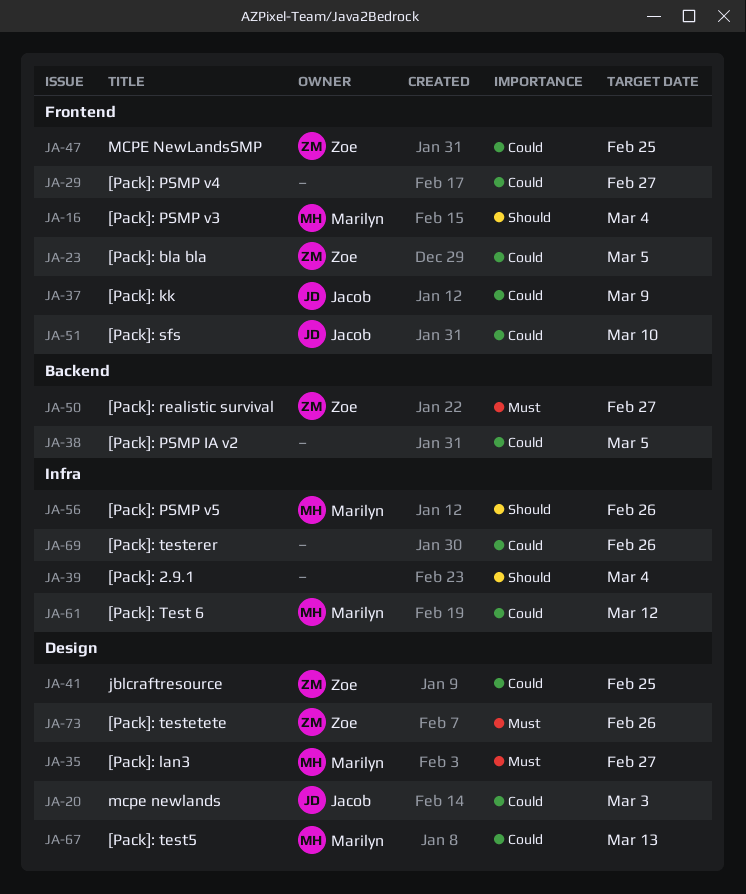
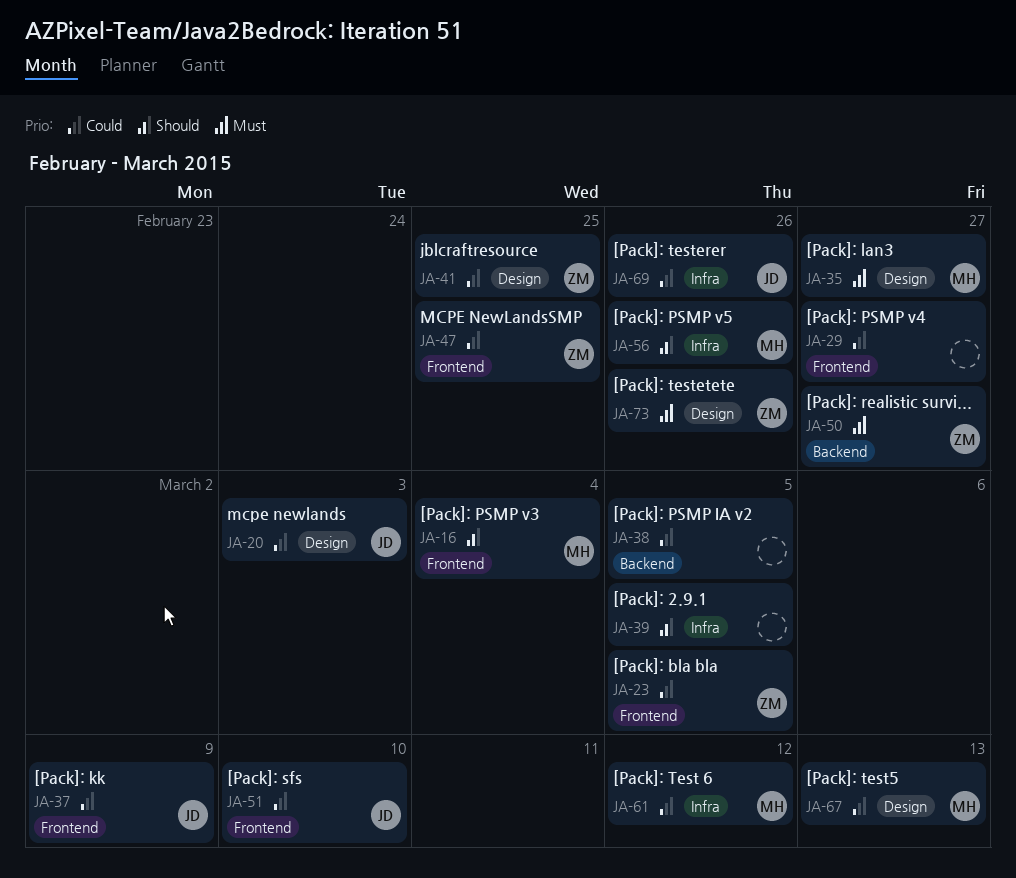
JA-39, due: Mar 4 -> Mar 5
JA-69, owner: none -> Jacob

